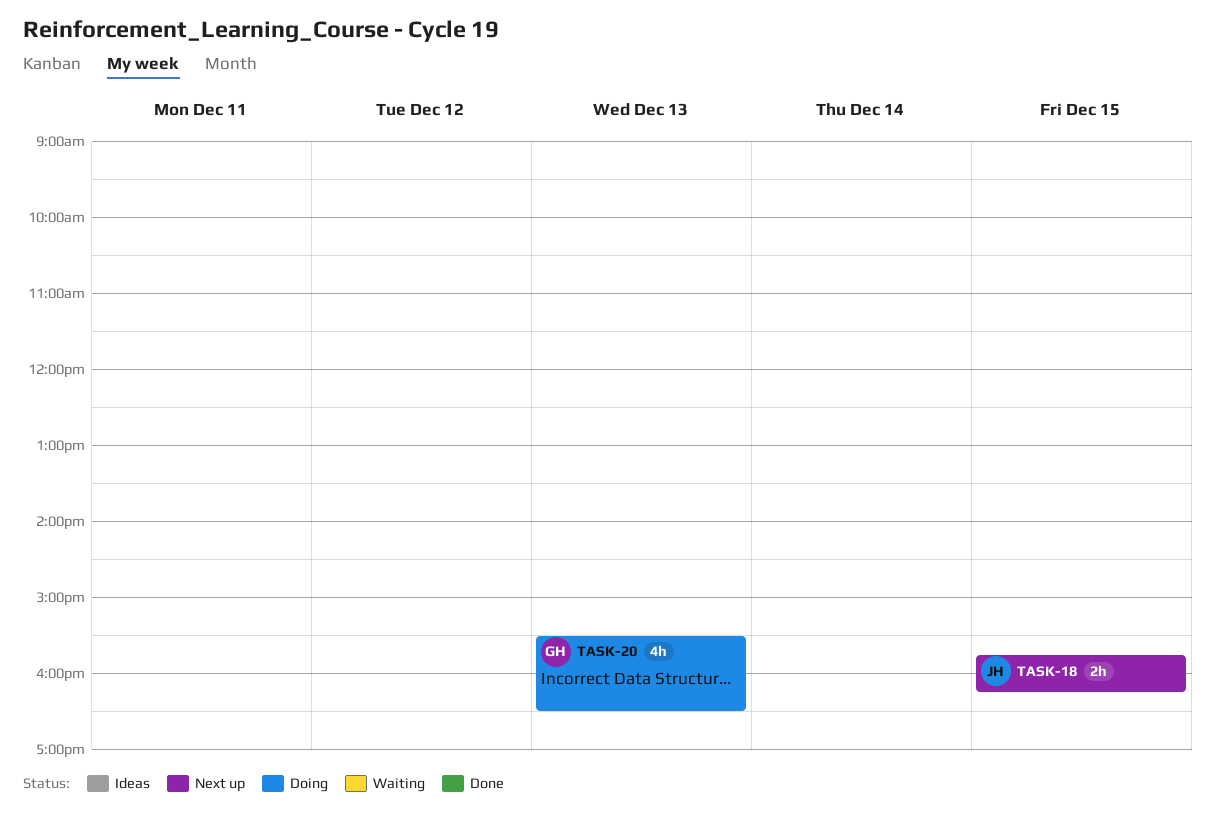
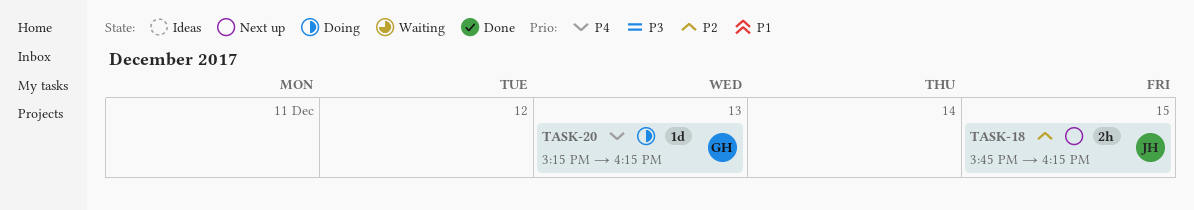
TASK-20, estimate: 4h -> 1d
TASK-20, begins: 15:30 -> 15:15
TASK-20, ends: 16:30 -> 16:15

